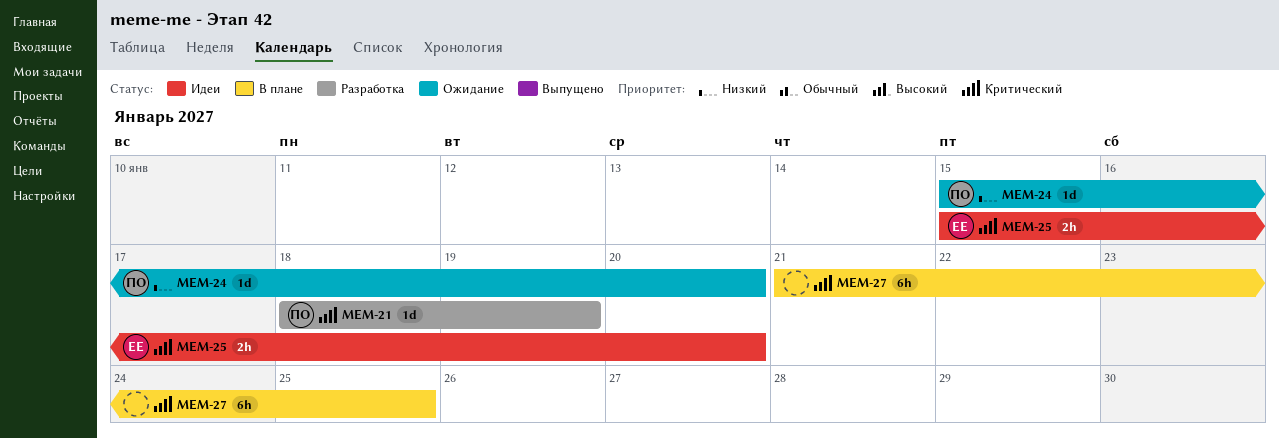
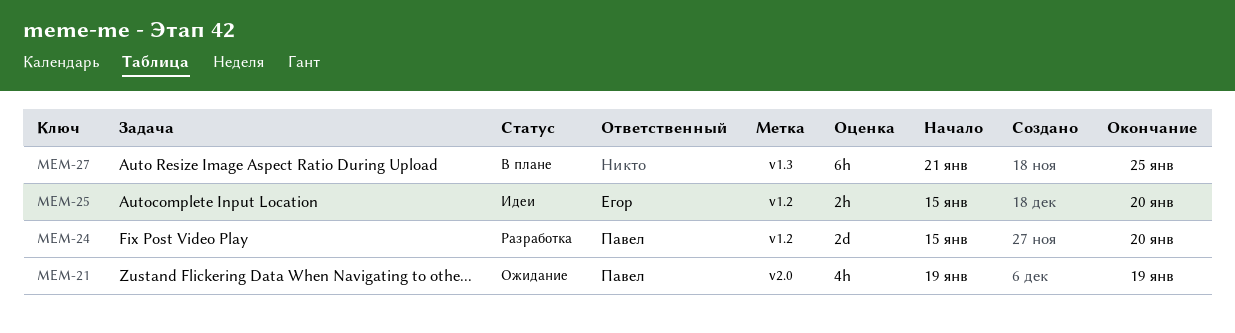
MEM-21, status: Разработка -> Ожидание
MEM-21, estimate: 1d -> 4h
MEM-21, start: Jan 18 -> Jan 19
MEM-24, status: Ожидание -> Разработка
MEM-24, estimate: 1d -> 2d

